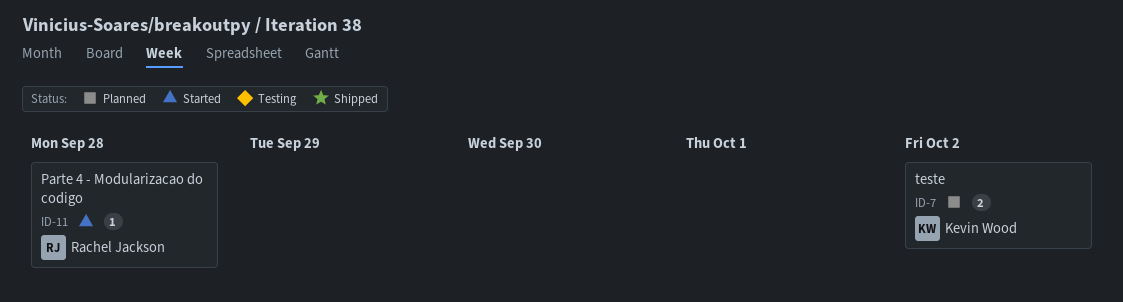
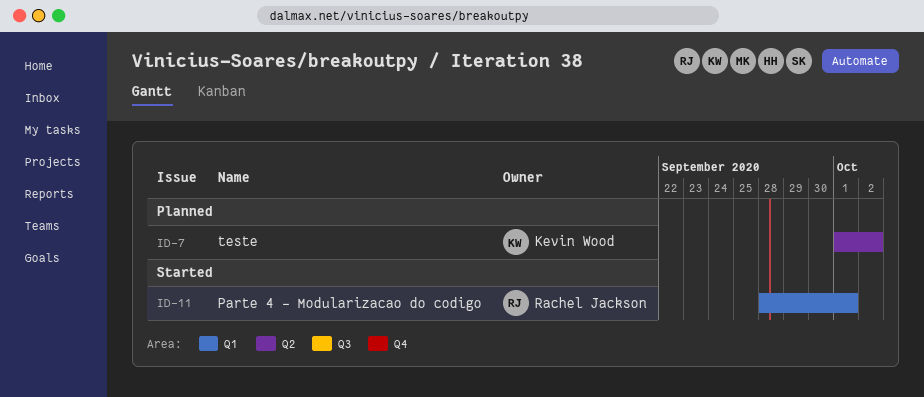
ID-11, due: Sep 28 -> Oct 1

